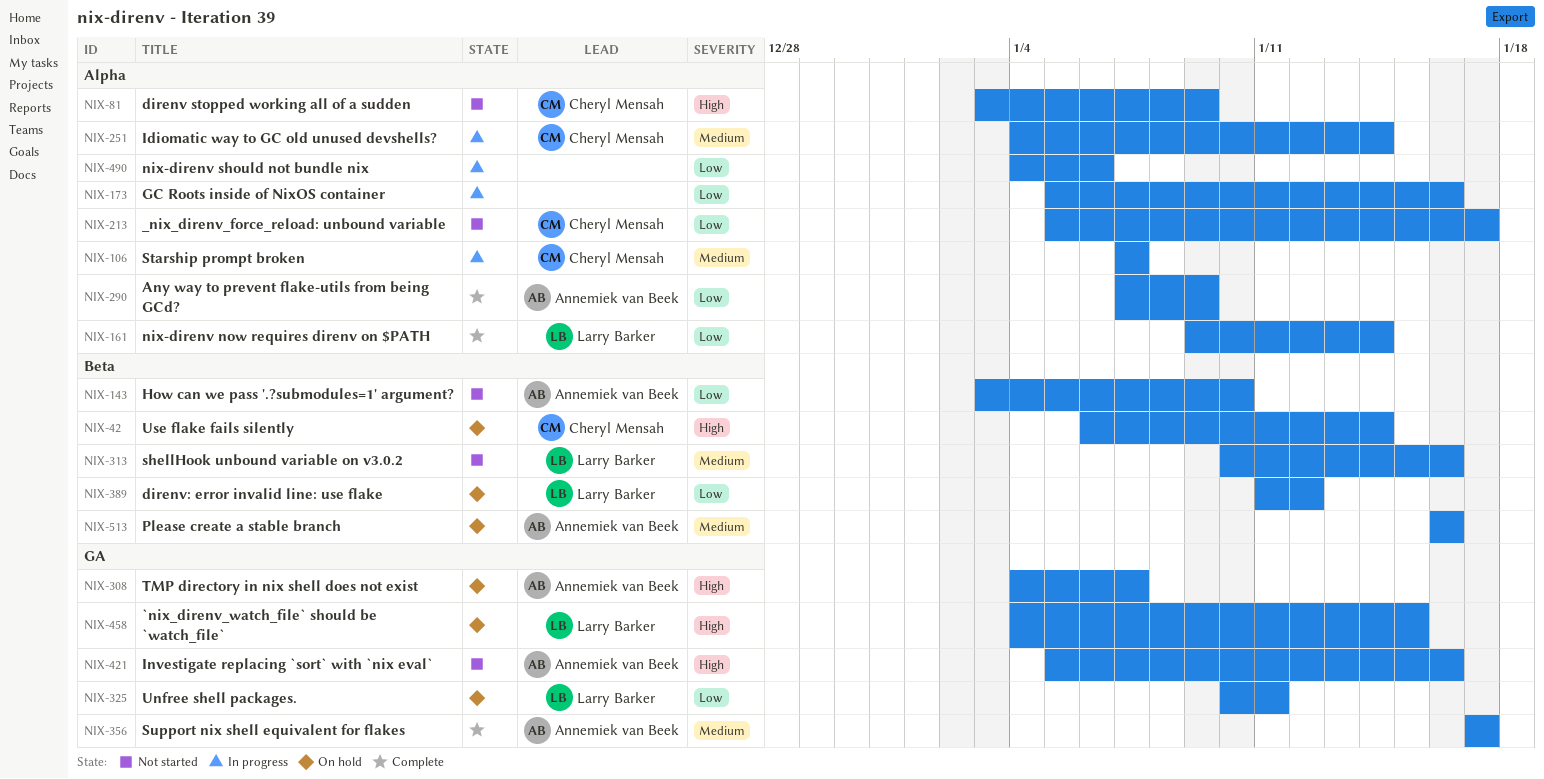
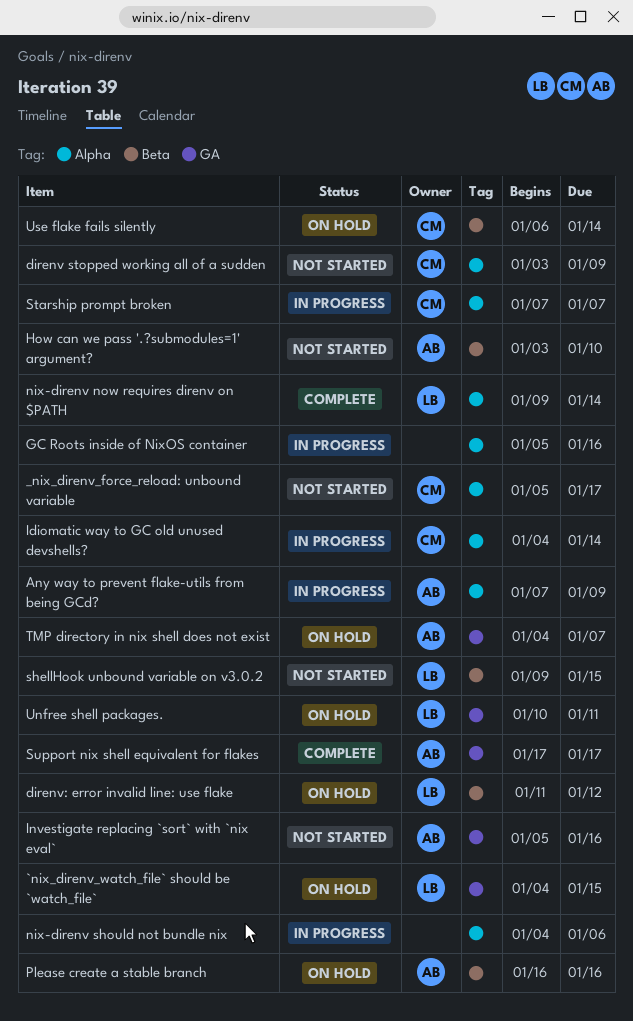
Any way to prevent flake-utils from being GCd?, status: Complete -> In progress
shellHook unbound variable on v3.0.2, start: Jan 10 -> Jan 9
shellHook unbound variable on v3.0.2, due: Jan 16 -> Jan 15

